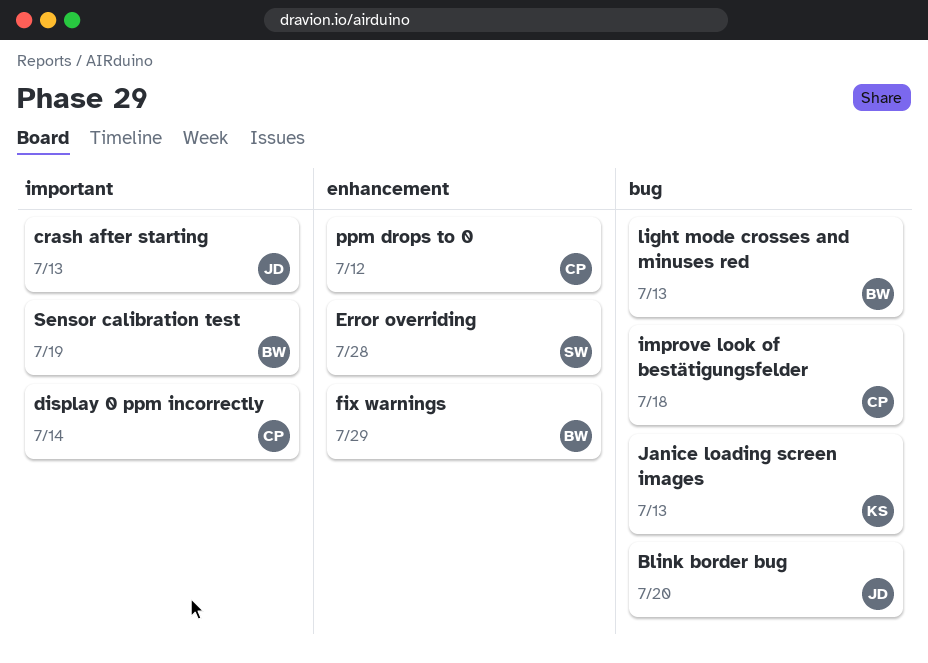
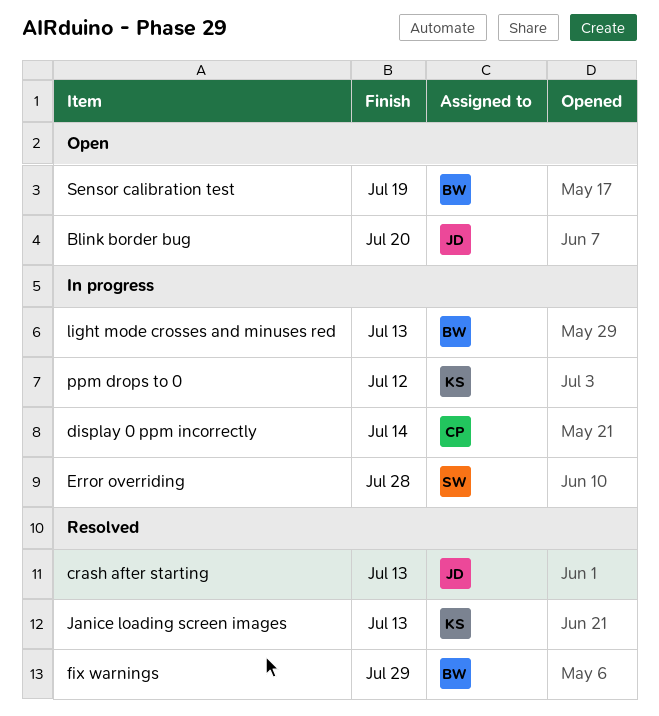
improve look of bestätigungsfelder: present -> none
ppm drops to 0, owner: CP -> KS

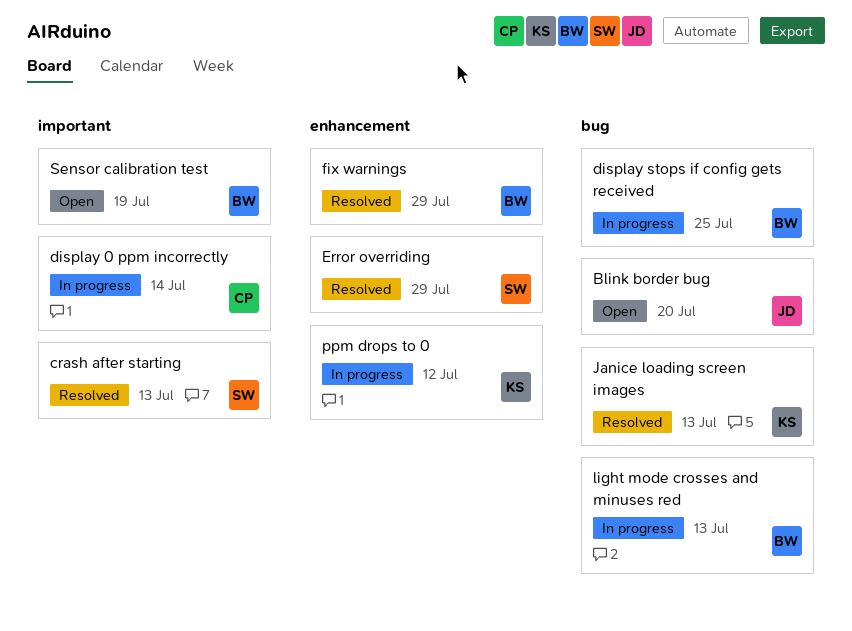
crash after starting, owner: JD -> SW
display stops if config gets received: none -> present
Error overriding, status: In progress -> Resolved
Error overriding, due: Jul 28 -> Jul 29

